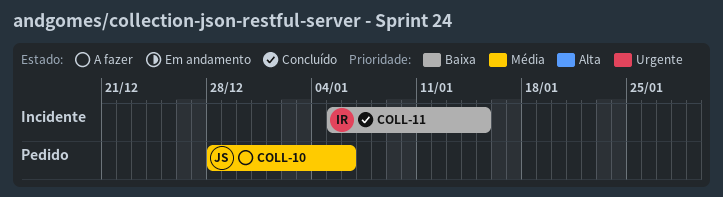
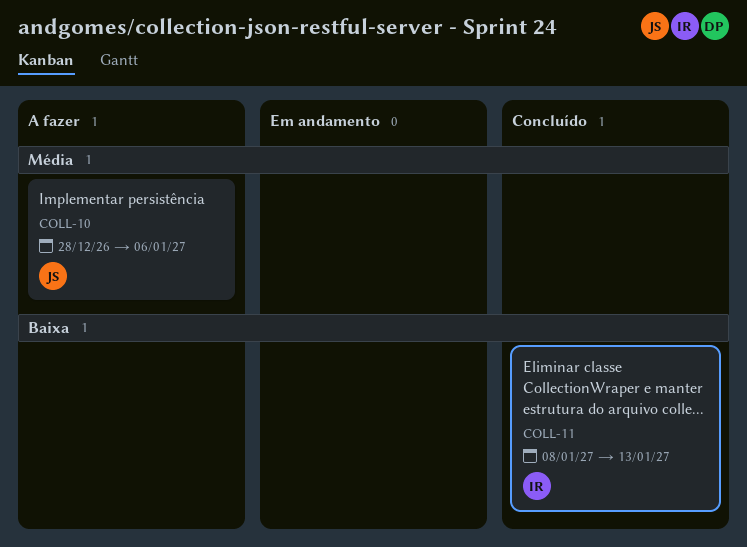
COLL-11, start: Jan 5 -> Jan 8
COLL-11, due: Jan 15 -> Jan 13

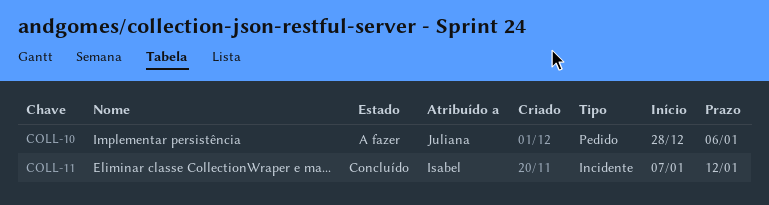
COLL-11, start: Jan 8 -> Jan 7
COLL-11, due: Jan 13 -> Jan 12

